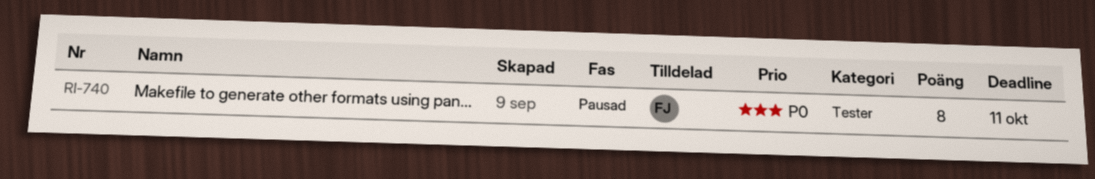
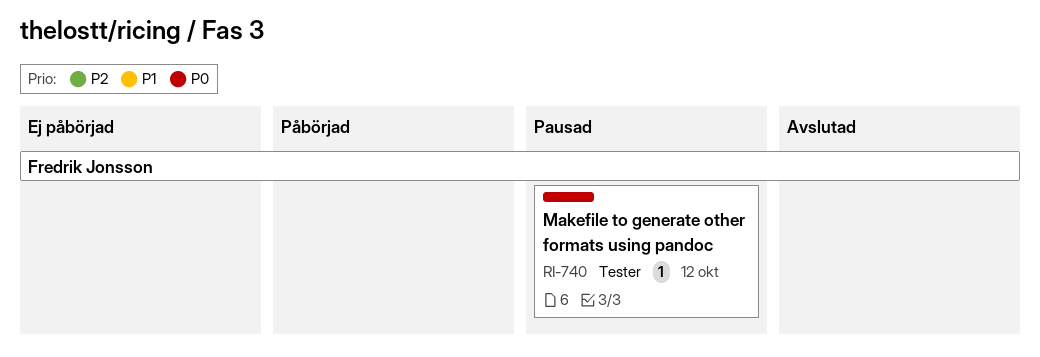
RI-740, estimate: 8 -> 1
RI-740, due: Oct 11 -> Oct 12

